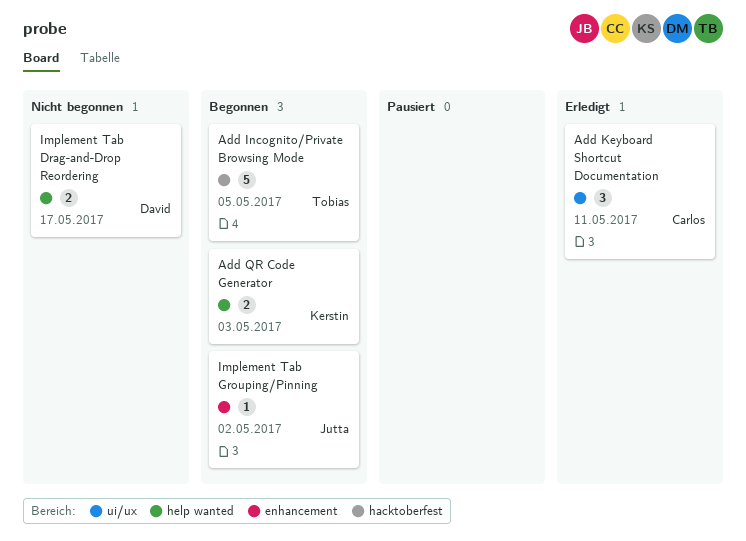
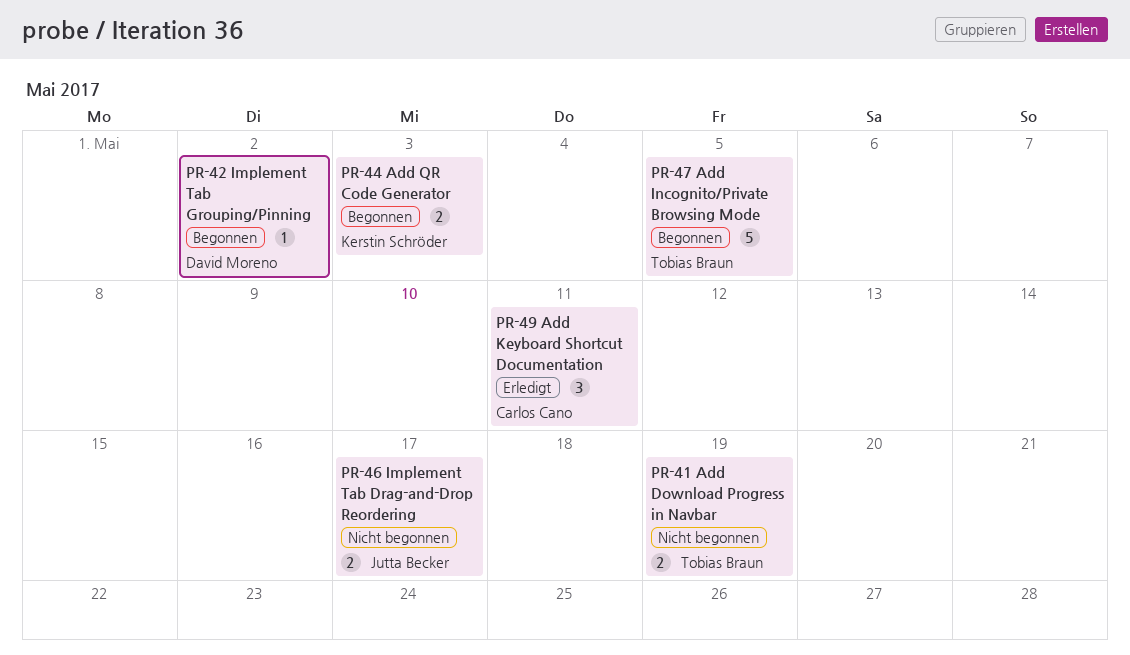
Add Download Progress in Navbar: none -> present
Implement Tab Drag-and-Drop Reordering, owner: David Moreno -> Jutta Becker
Implement Tab Grouping/Pinning, owner: Jutta Becker -> David Moreno

